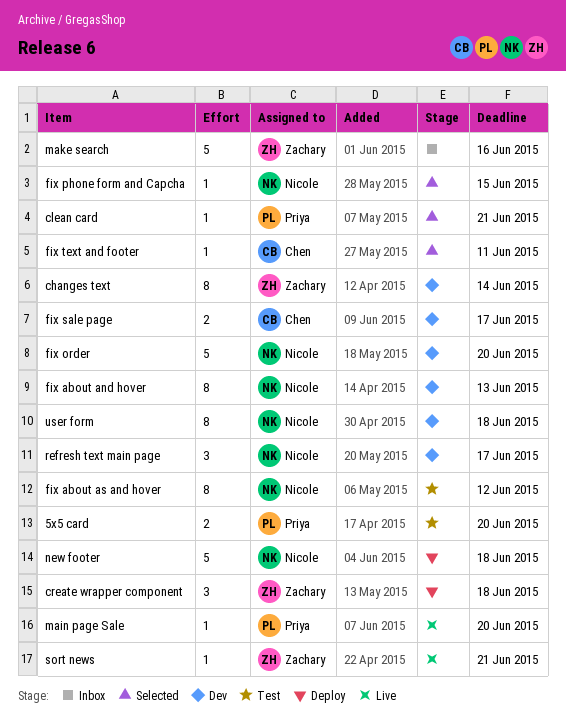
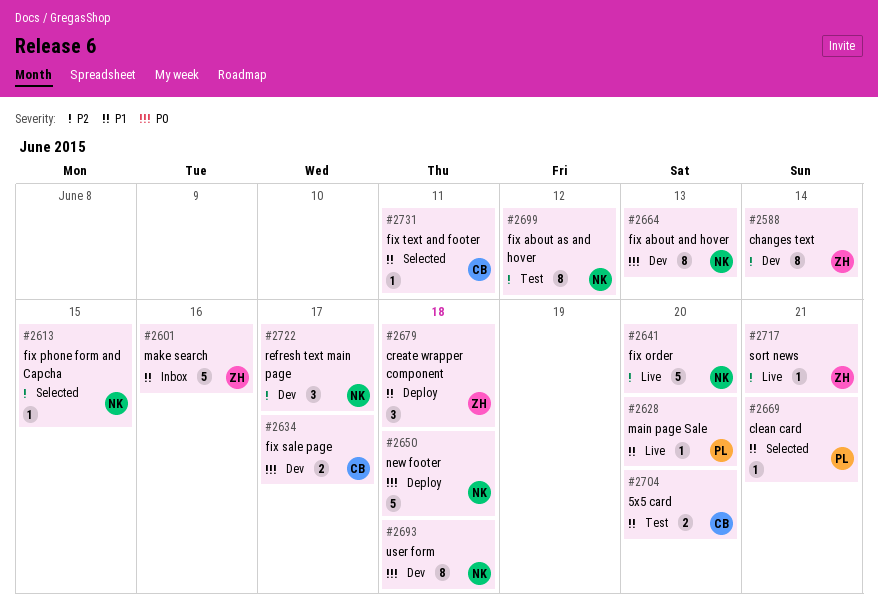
5x5 card, owner: Priya -> Chen
fix order, status: Dev -> Live

